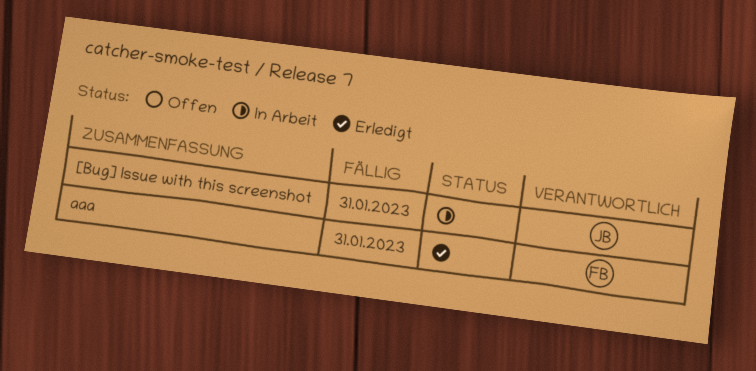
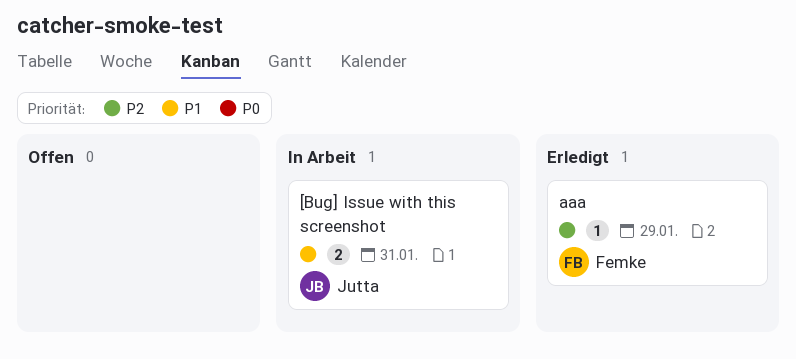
aaa, due: Jan 31 -> Jan 29

